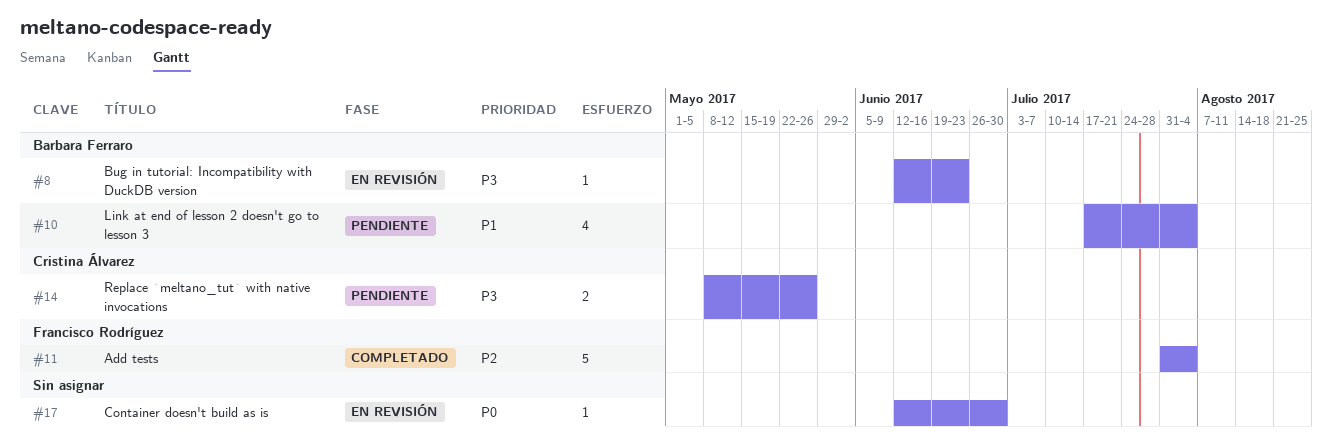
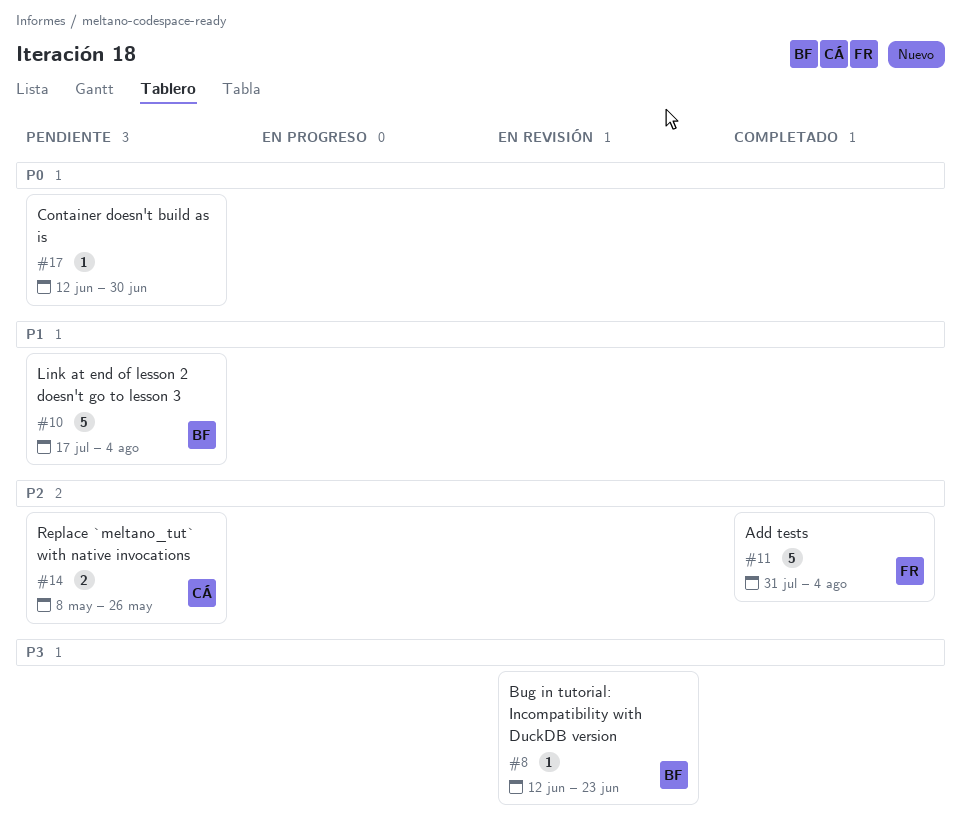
#10, estimate: 4 -> 5
#14, priority: P3 -> P2
#17, status: En revisión -> Pendiente

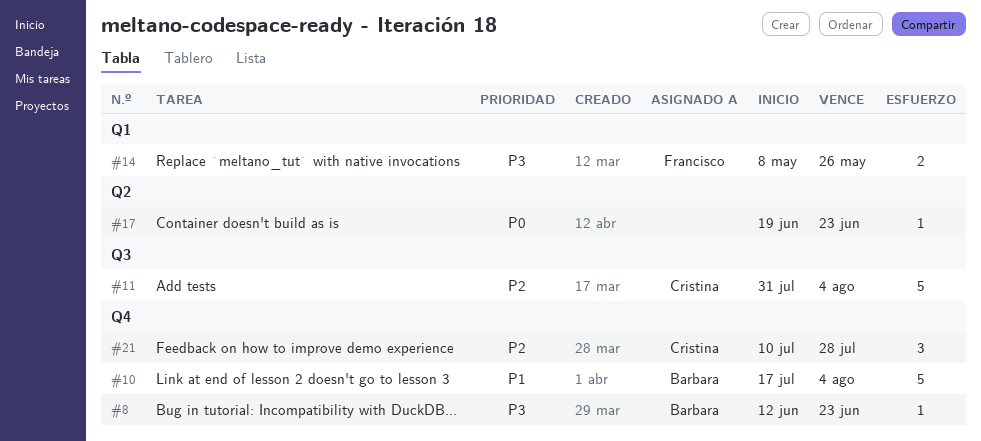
#11, owner: Francisco -> Cristina
#14, owner: Cristina -> Francisco
#14, priority: P2 -> P3
#17, start: Jun 12 -> Jun 19
#17, due: Jun 30 -> Jun 23
#21: none -> present

